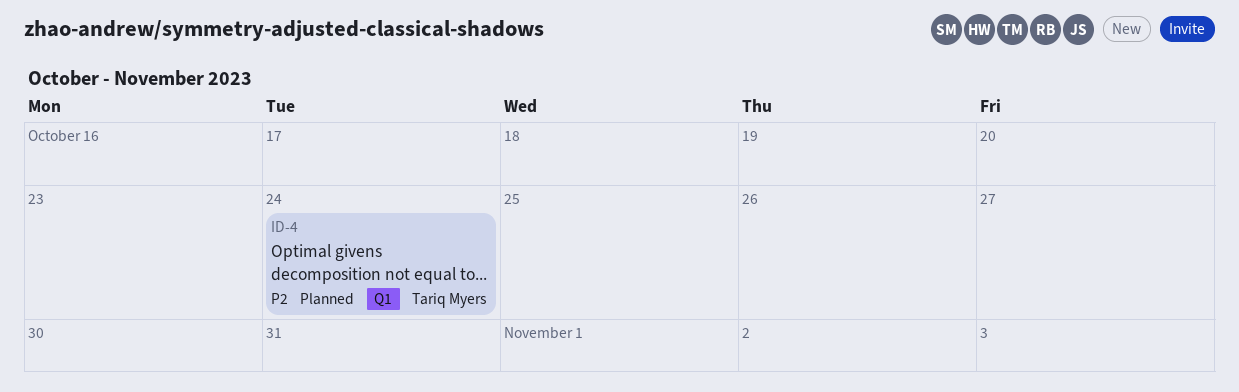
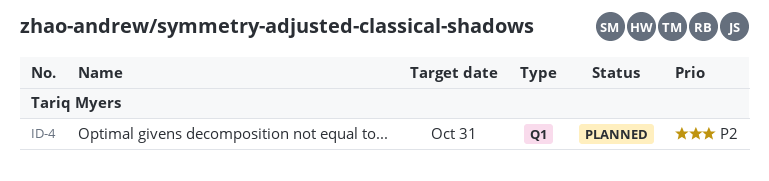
ID-4, due: Oct 24 -> Oct 31

